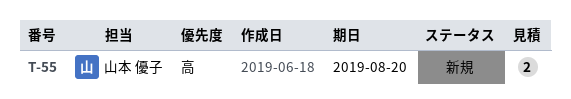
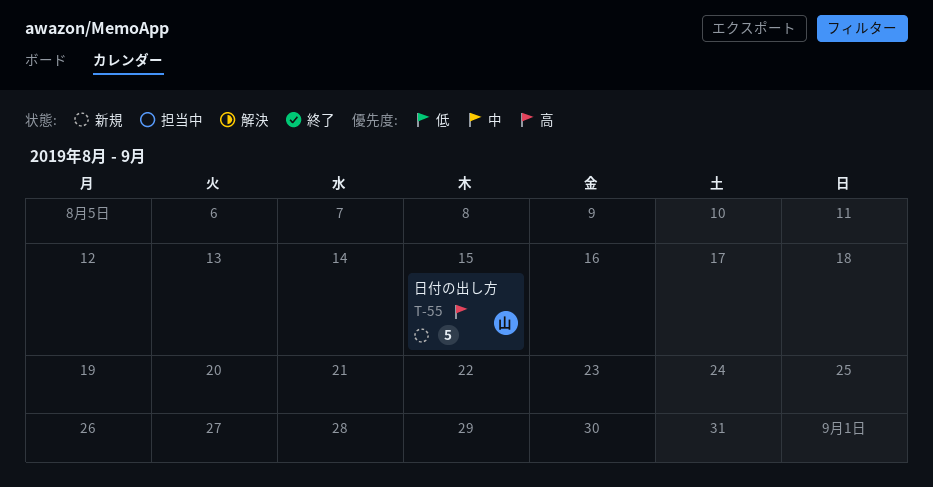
T-55, estimate: 2 -> 5
T-55, due: Aug 20 -> Aug 15

